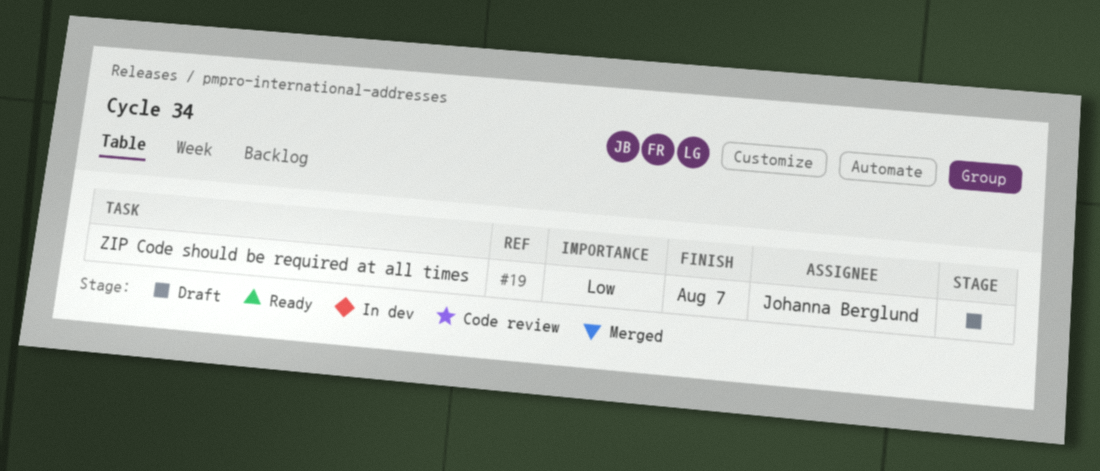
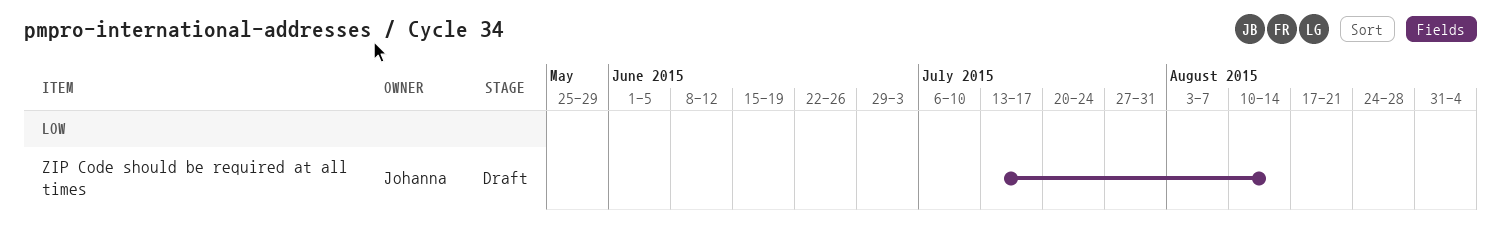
ZIP Code should be required at all times, due: Aug 7 -> Aug 14

